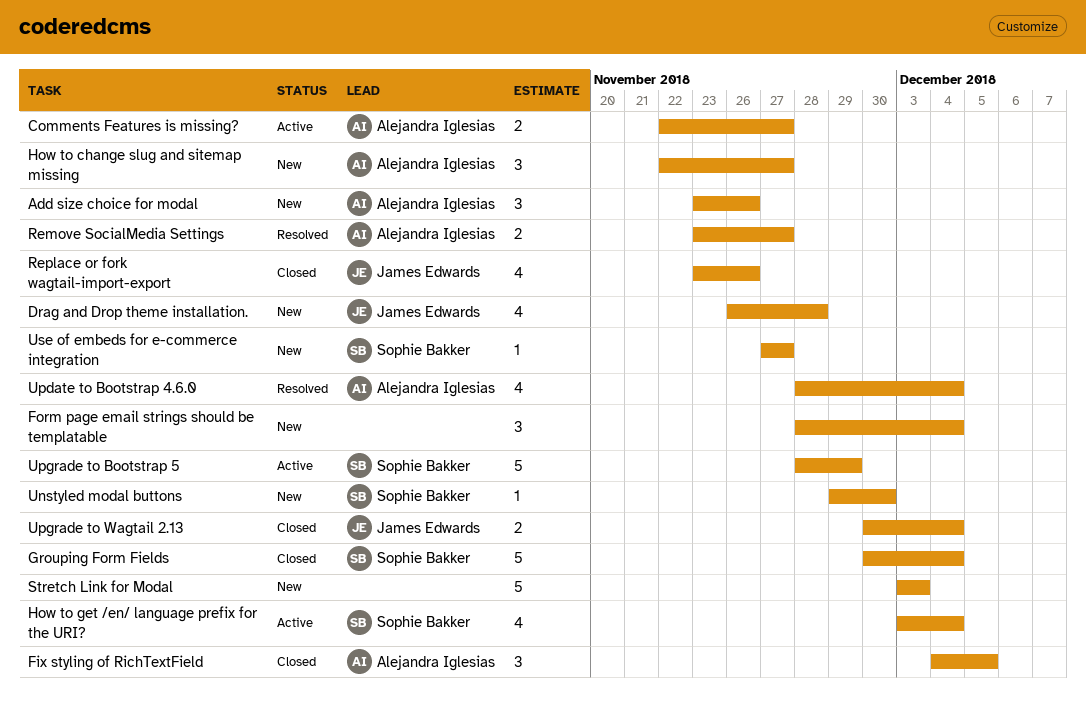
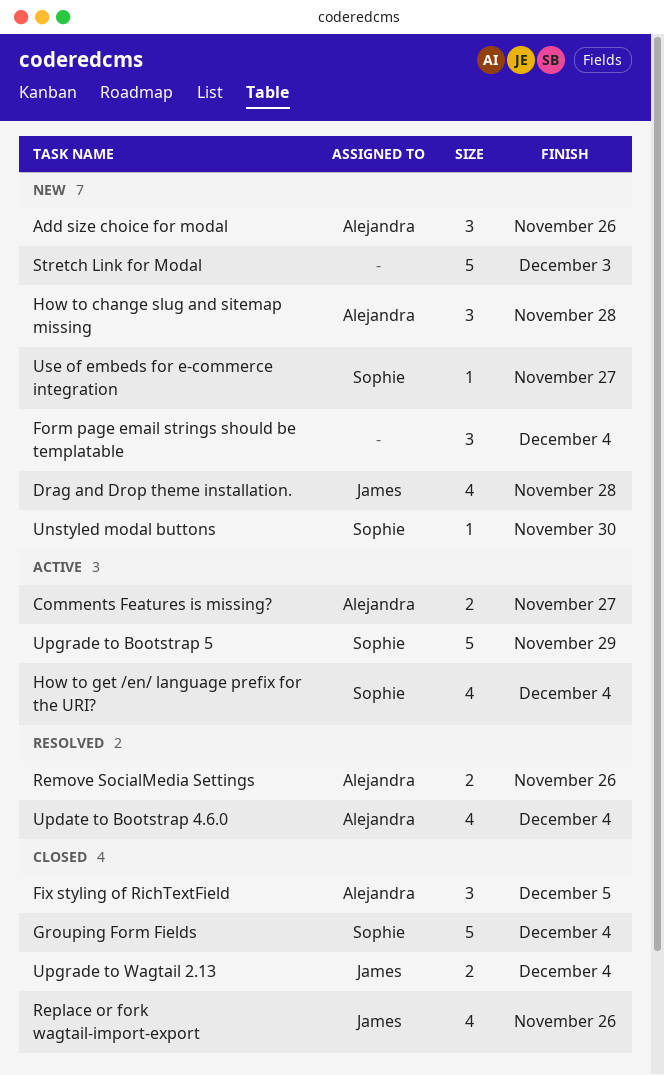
How to change slug and sitemap missing, due: Nov 27 -> Nov 28
Remove SocialMedia Settings, due: Nov 27 -> Nov 26

